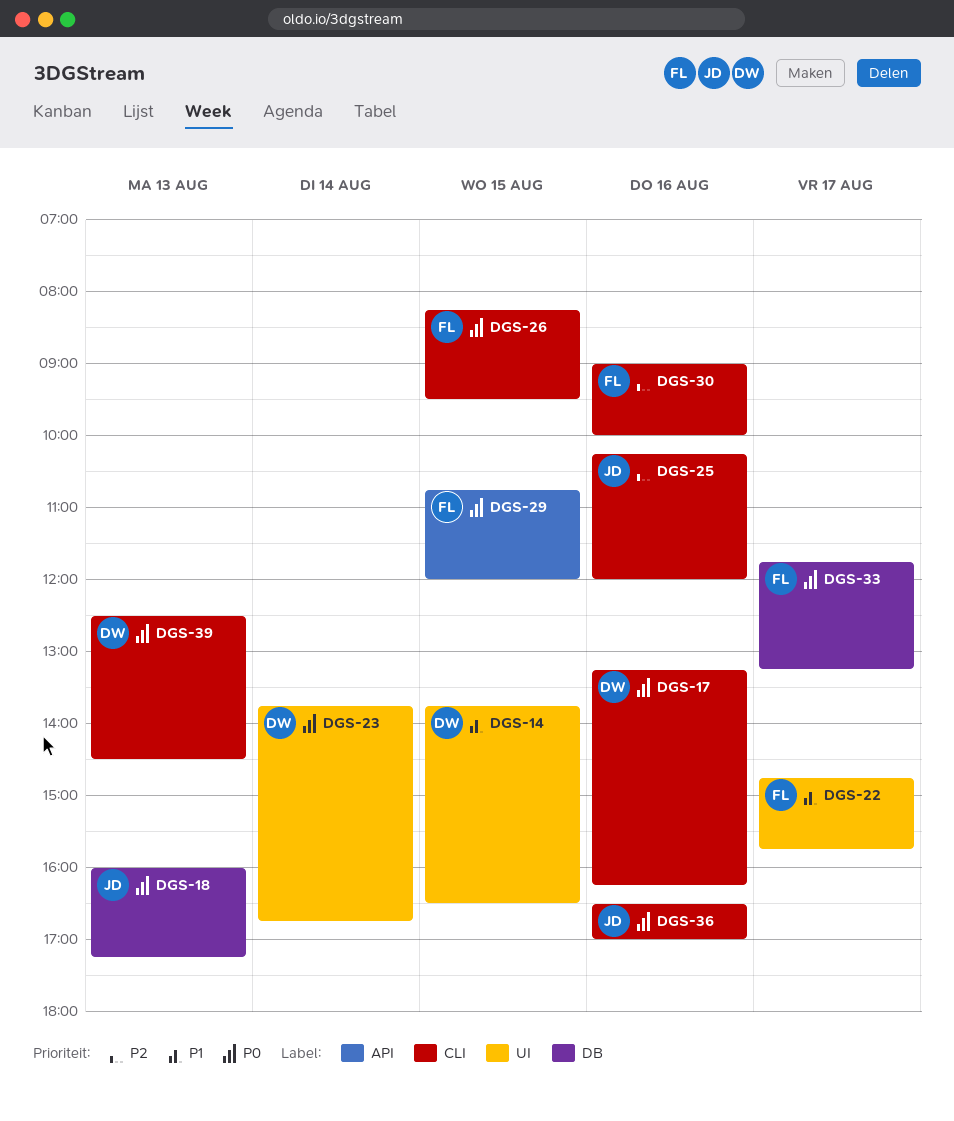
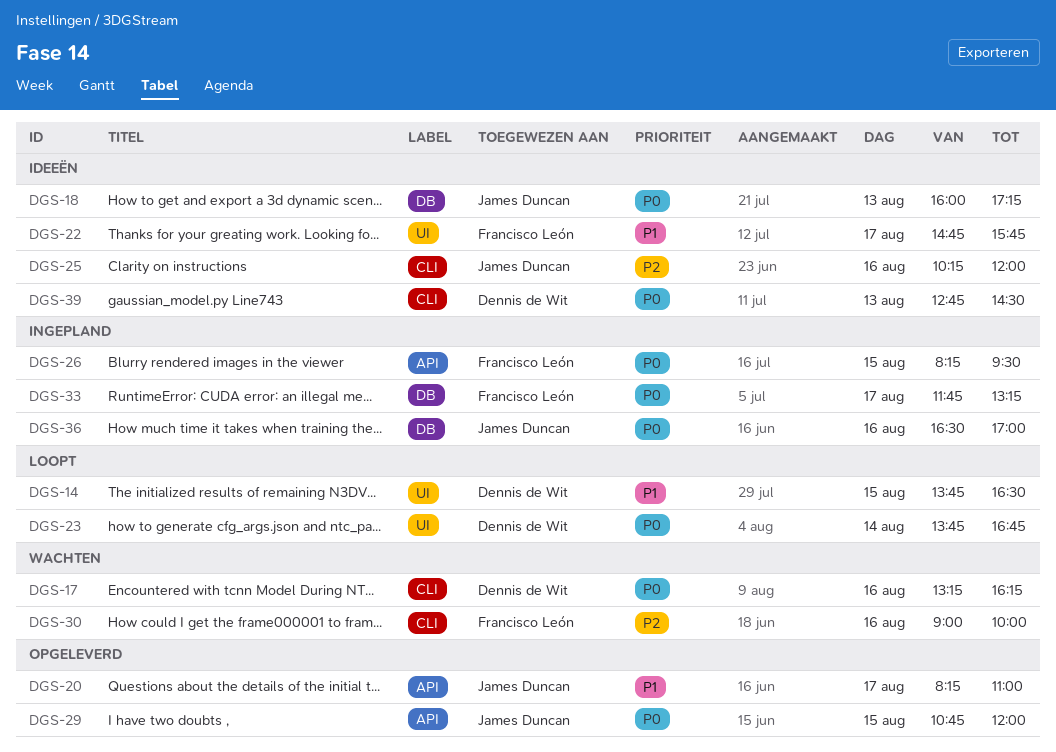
DGS-20: none -> present
DGS-26, label: CLI -> API
DGS-29, owner: Francisco León -> James Duncan
DGS-36, label: CLI -> DB
DGS-39, begins: 12:30 -> 12:45

